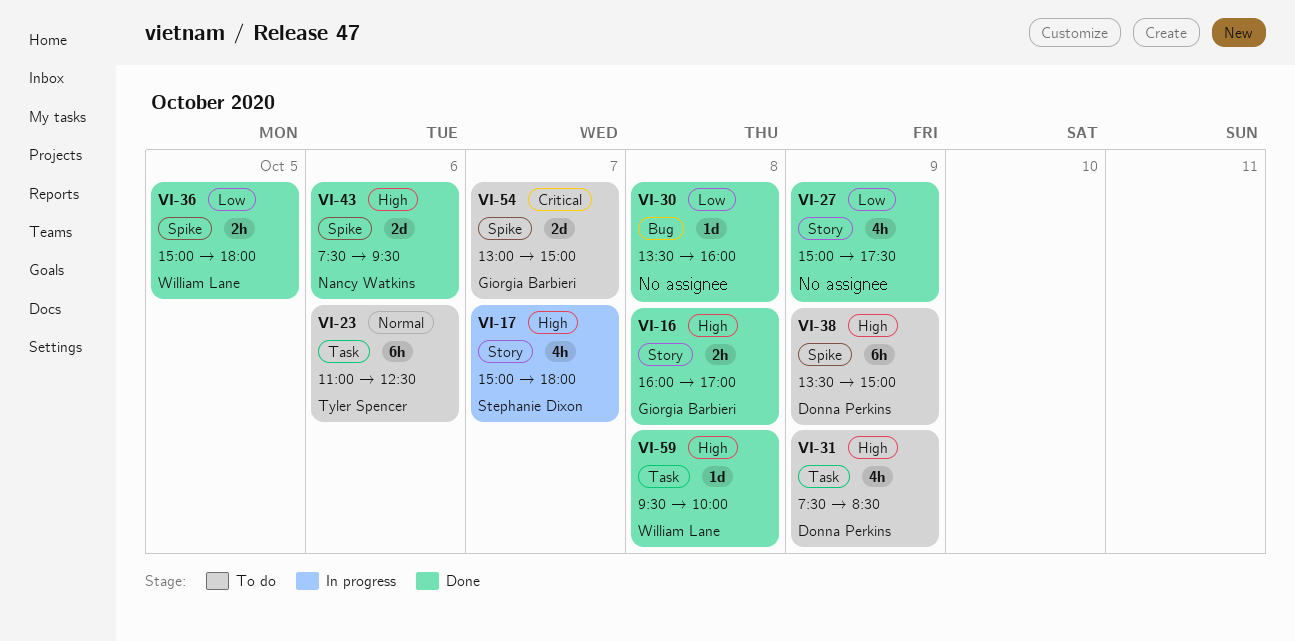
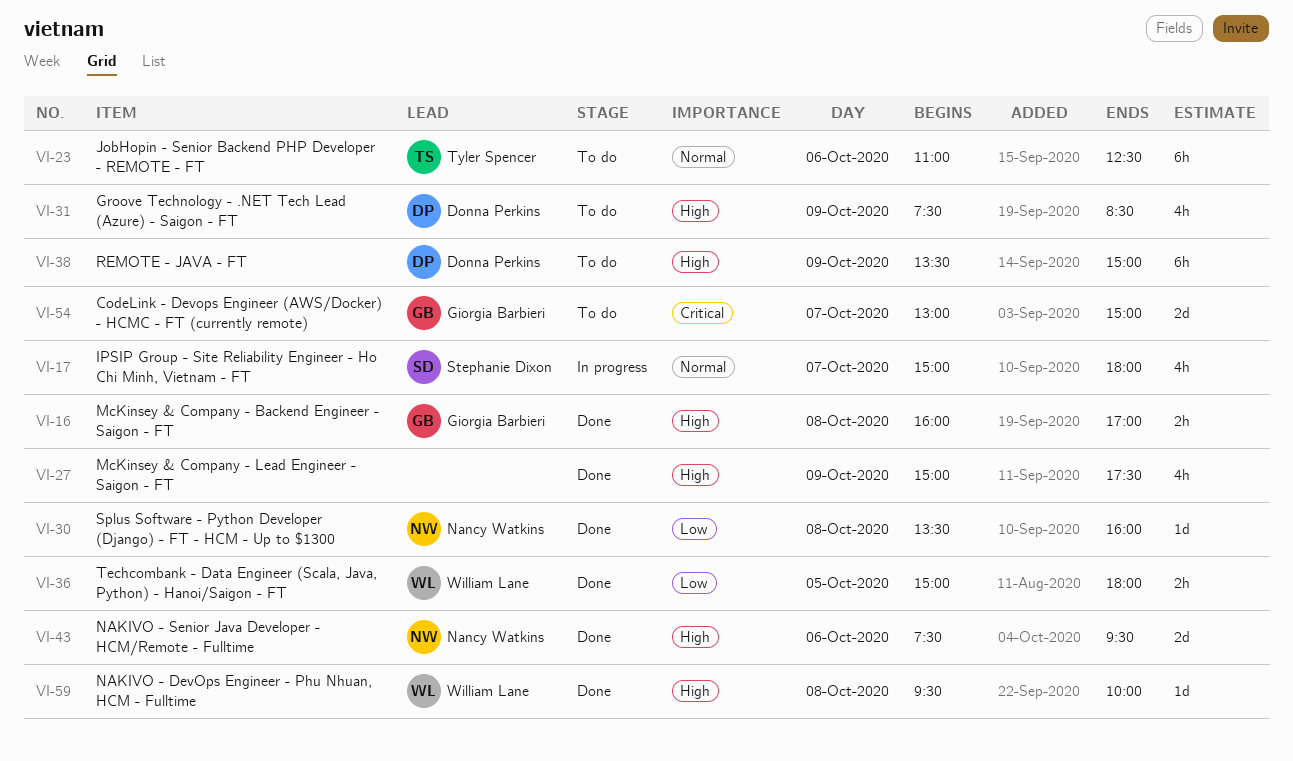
VI-17, priority: High -> Normal
VI-27, priority: Low -> High
VI-30, owner: none -> Nancy Watkins

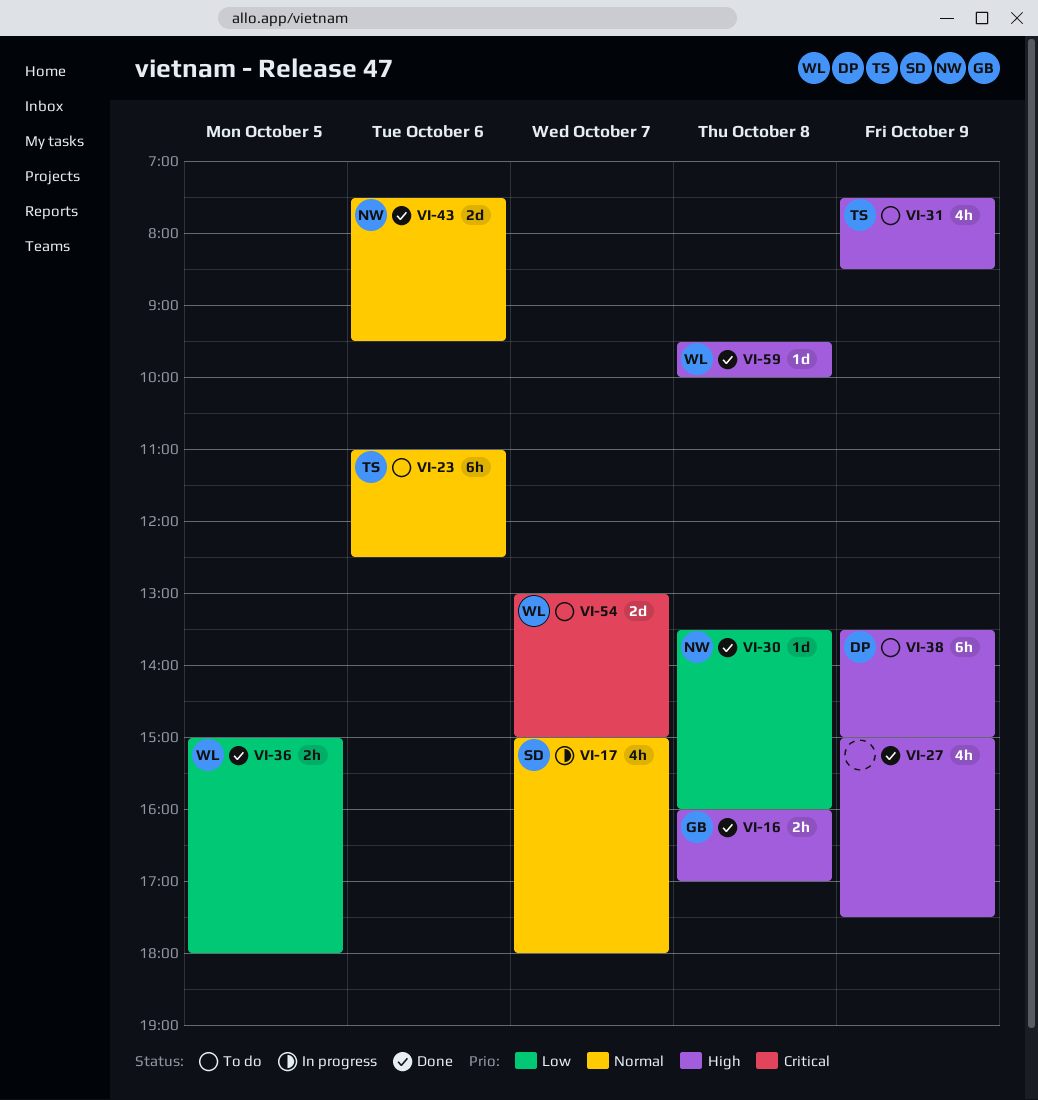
VI-31, owner: Donna Perkins -> Tyler Spencer
VI-43, priority: High -> Normal
VI-54, owner: Giorgia Barbieri -> William Lane

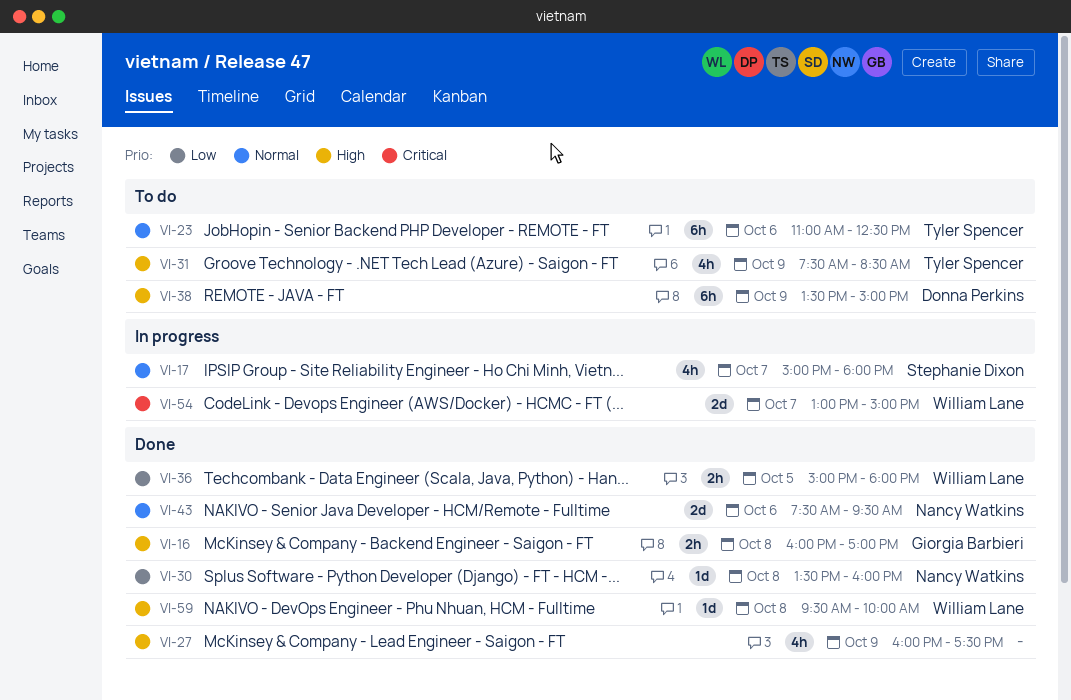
VI-27, begins: 15:00 -> 16:00
VI-54, status: To do -> In progress

